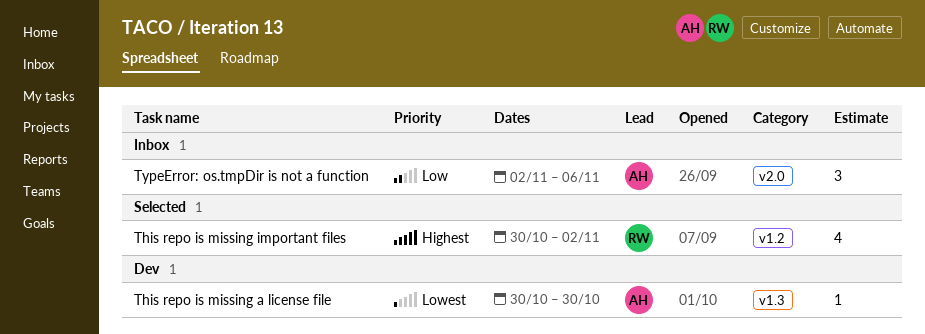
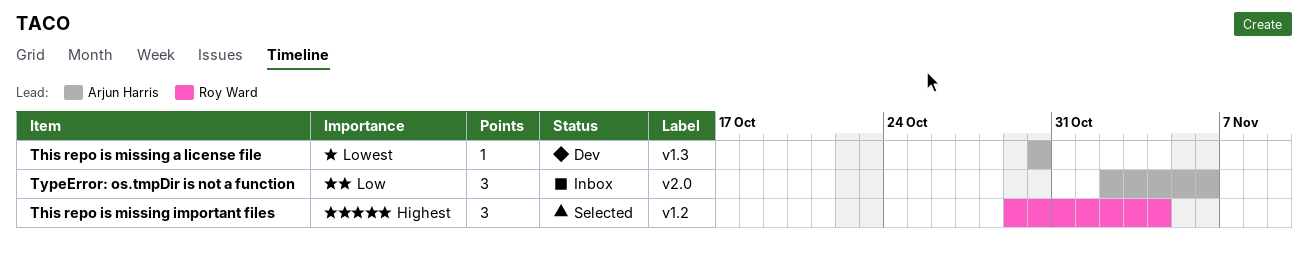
This repo is missing important files, estimate: 4 -> 3
This repo is missing important files, start: Oct 30 -> Oct 29
This repo is missing important files, due: Nov 2 -> Nov 4

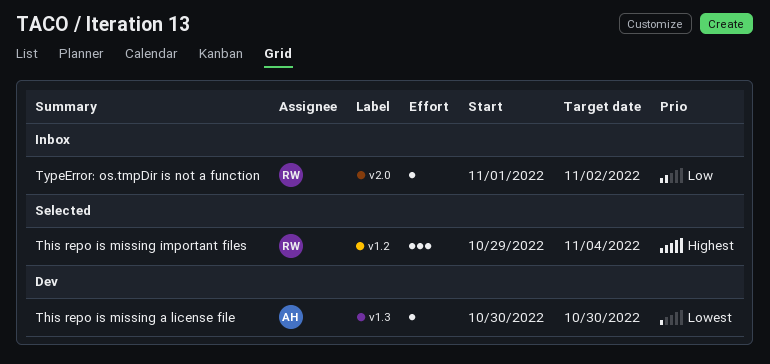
TypeError: os.tmpDir is not a function, owner: Arjun Harris -> Roy Ward
TypeError: os.tmpDir is not a function, estimate: 3 -> 1
TypeError: os.tmpDir is not a function, start: Nov 2 -> Nov 1
TypeError: os.tmpDir is not a function, due: Nov 6 -> Nov 2

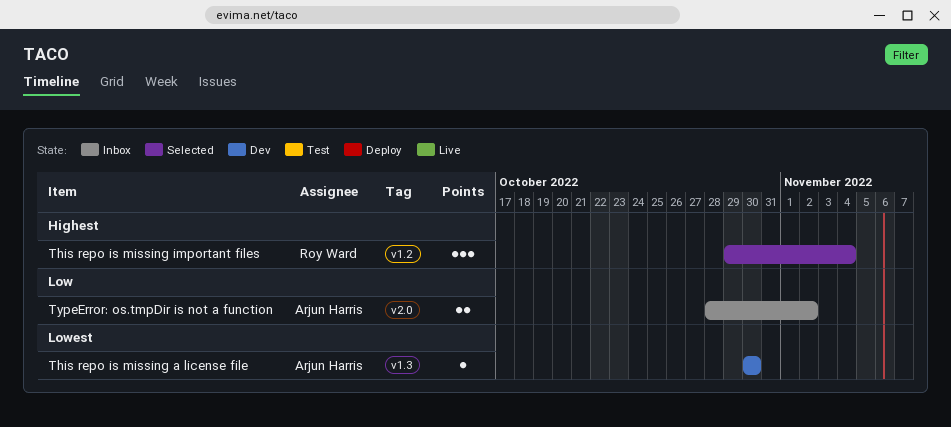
TypeError: os.tmpDir is not a function, owner: Roy Ward -> Arjun Harris
TypeError: os.tmpDir is not a function, estimate: 1 -> 2
TypeError: os.tmpDir is not a function, start: Nov 1 -> Oct 28

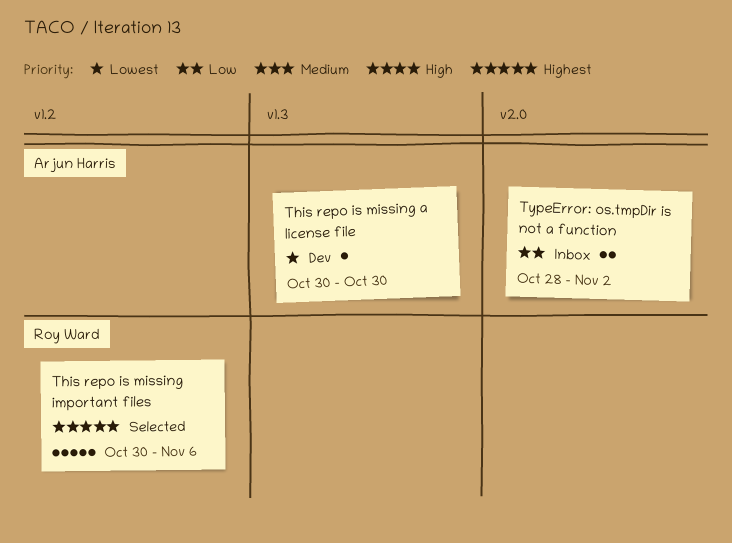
This repo is missing important files, estimate: 3 -> 5
This repo is missing important files, start: Oct 29 -> Oct 30
This repo is missing important files, due: Nov 4 -> Nov 6

